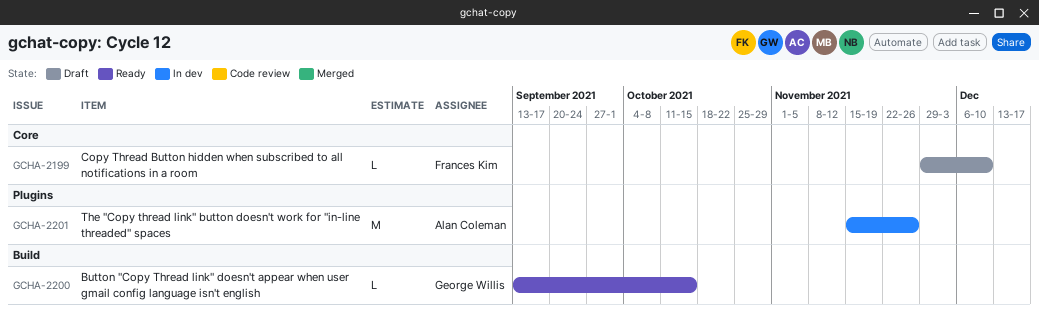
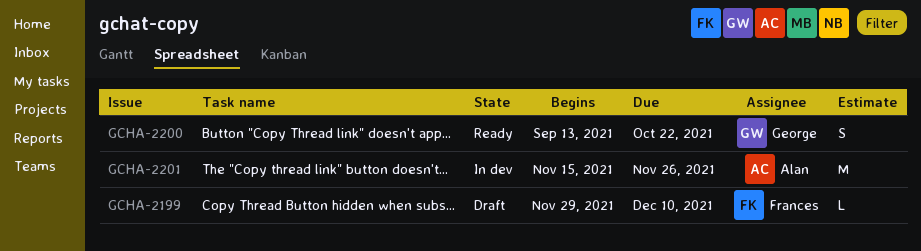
GCHA-2200, estimate: L -> S
GCHA-2200, due: Oct 15 -> Oct 22

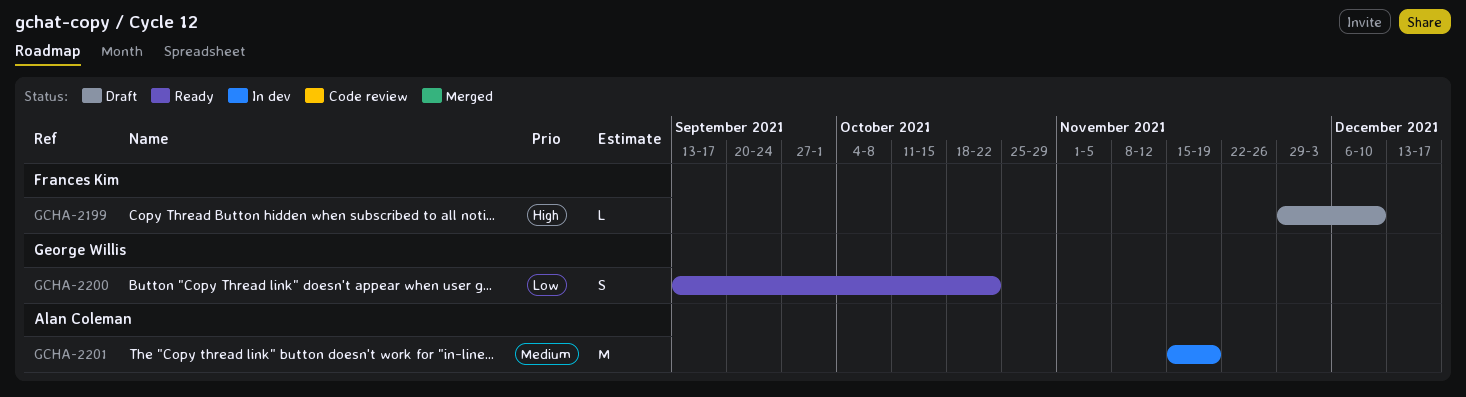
GCHA-2201, due: Nov 26 -> Nov 19

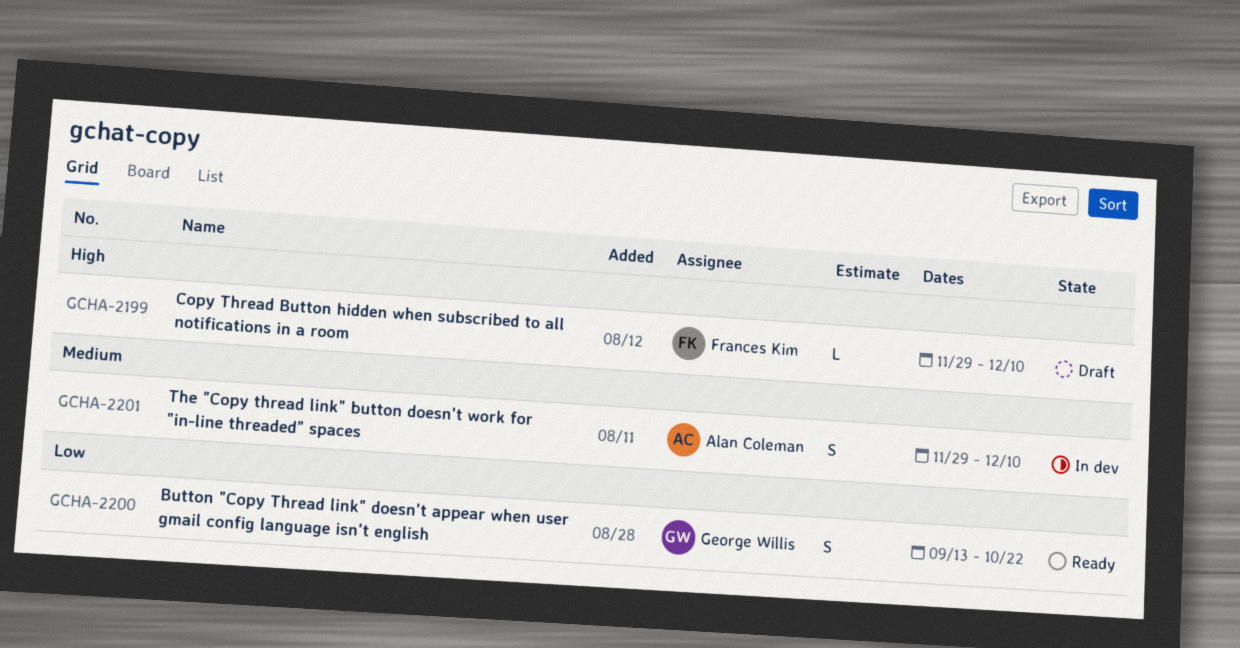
GCHA-2201, estimate: M -> S
GCHA-2201, start: Nov 15 -> Nov 29
GCHA-2201, due: Nov 19 -> Dec 10

